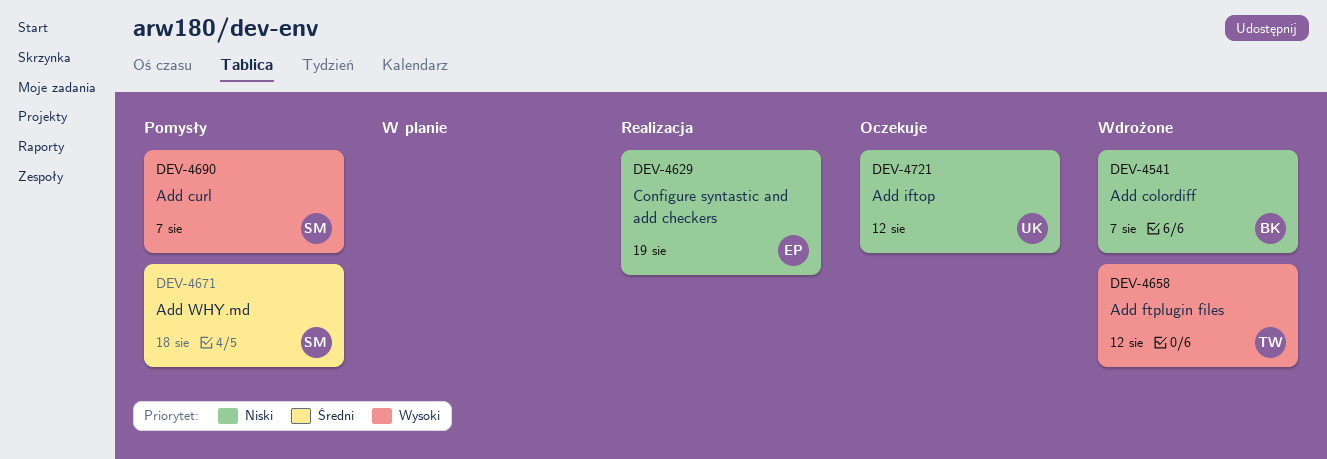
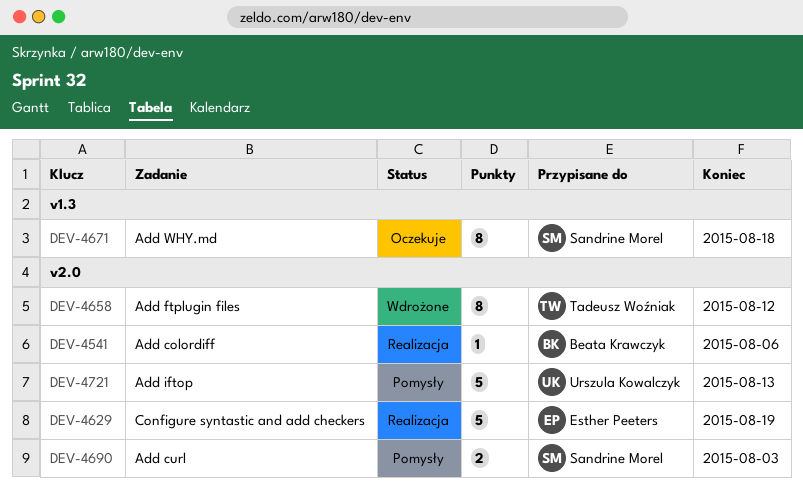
DEV-4541, status: Wdrożone -> Realizacja
DEV-4541, due: Aug 7 -> Aug 6
DEV-4671, status: Pomysły -> Oczekuje
DEV-4690, due: Aug 7 -> Aug 3
DEV-4721, status: Oczekuje -> Pomysły
DEV-4721, due: Aug 12 -> Aug 13

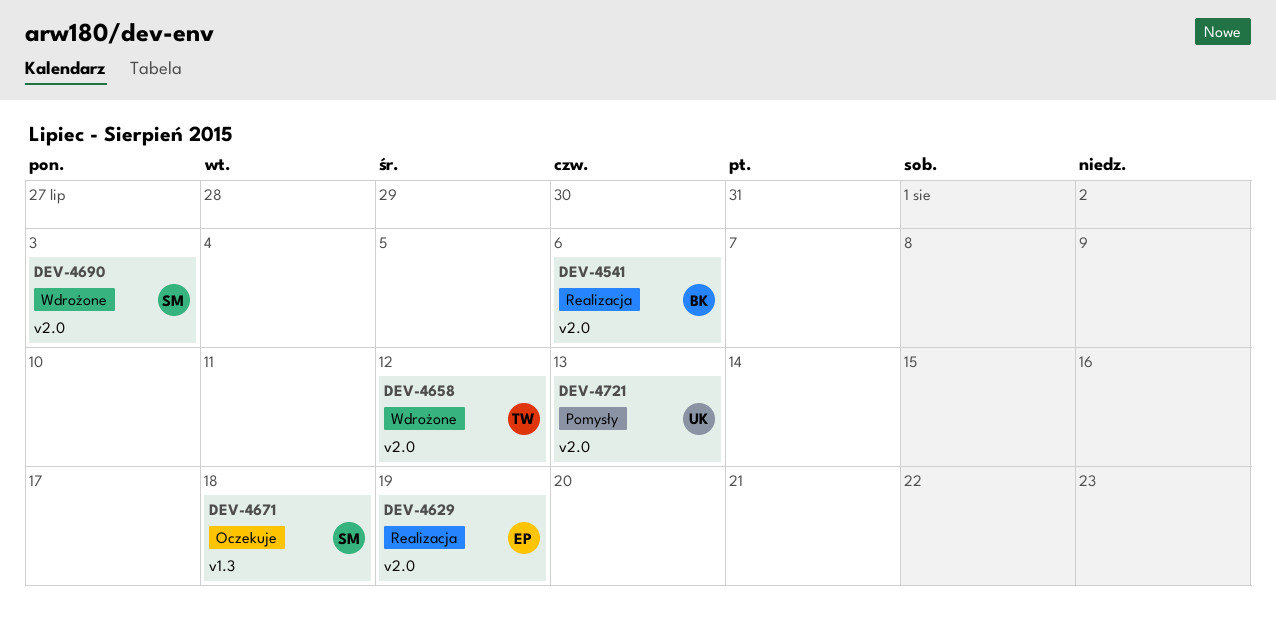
DEV-4690, status: Pomysły -> Wdrożone

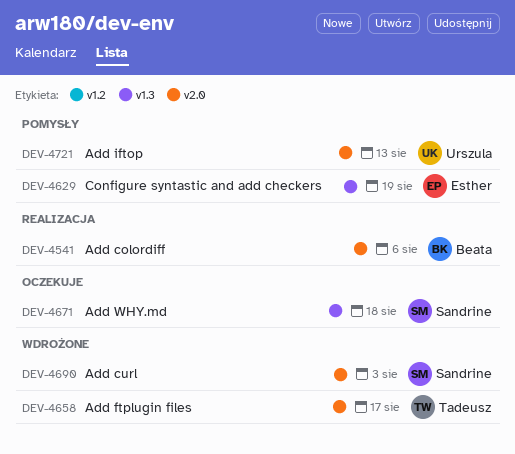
DEV-4629, status: Realizacja -> Pomysły
DEV-4629, label: v2.0 -> v1.3
DEV-4658, due: Aug 12 -> Aug 17

